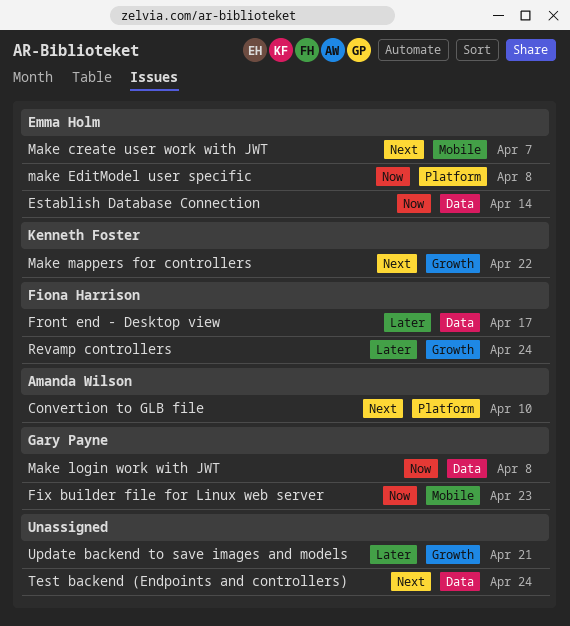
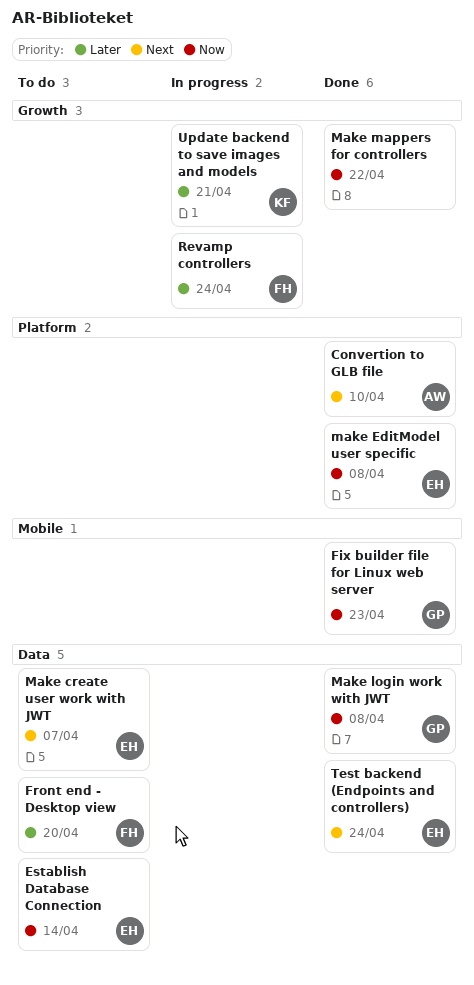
Front end - Desktop view, due: Apr 17 -> Apr 20
Make create user work with JWT, label: Mobile -> Data
Make mappers for controllers, owner: Kenneth Foster -> none
Make mappers for controllers, priority: Next -> Now
Test backend (Endpoints and controllers), owner: none -> Emma Holm
Update backend to save images and models, owner: none -> Kenneth Foster

